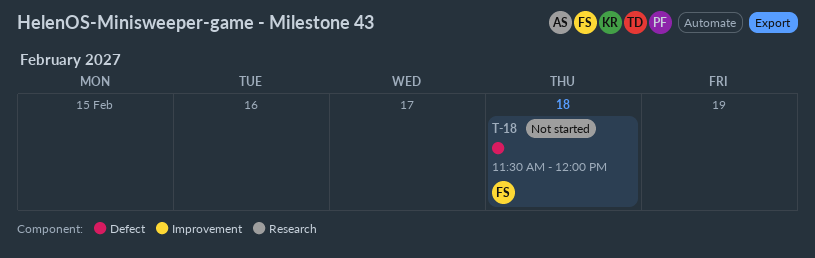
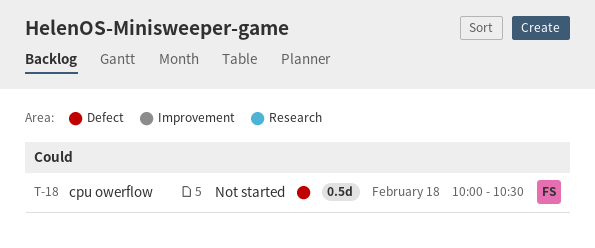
T-18, begins: 11:30 -> 10:00
T-18, ends: 12:00 -> 10:30

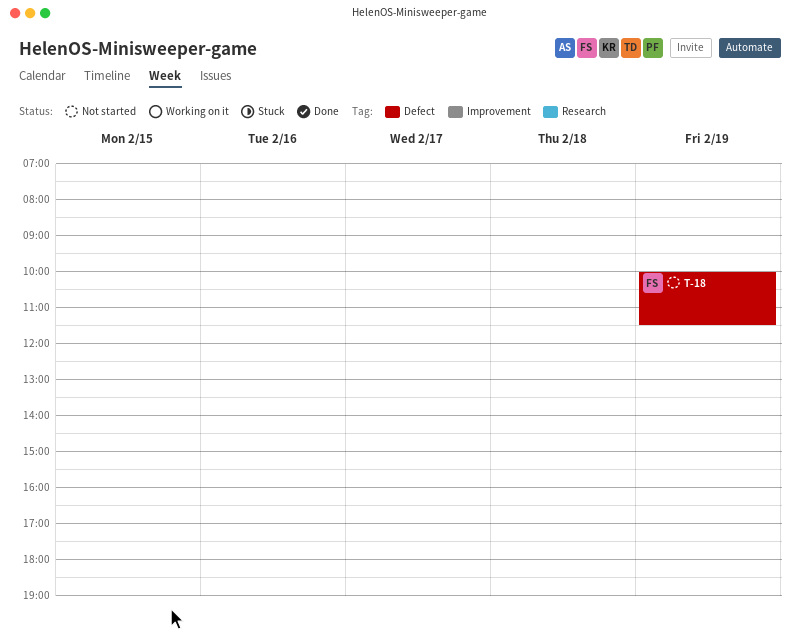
T-18, day: Feb 18 -> Feb 19
T-18, ends: 10:30 -> 11:30

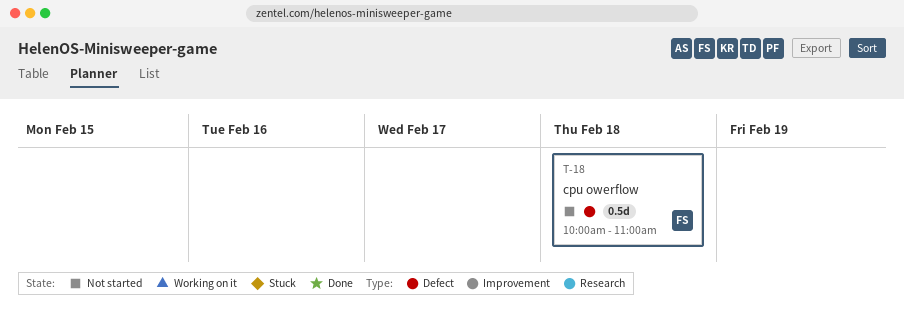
T-18, day: Feb 19 -> Feb 18
T-18, ends: 11:30 -> 11:00

